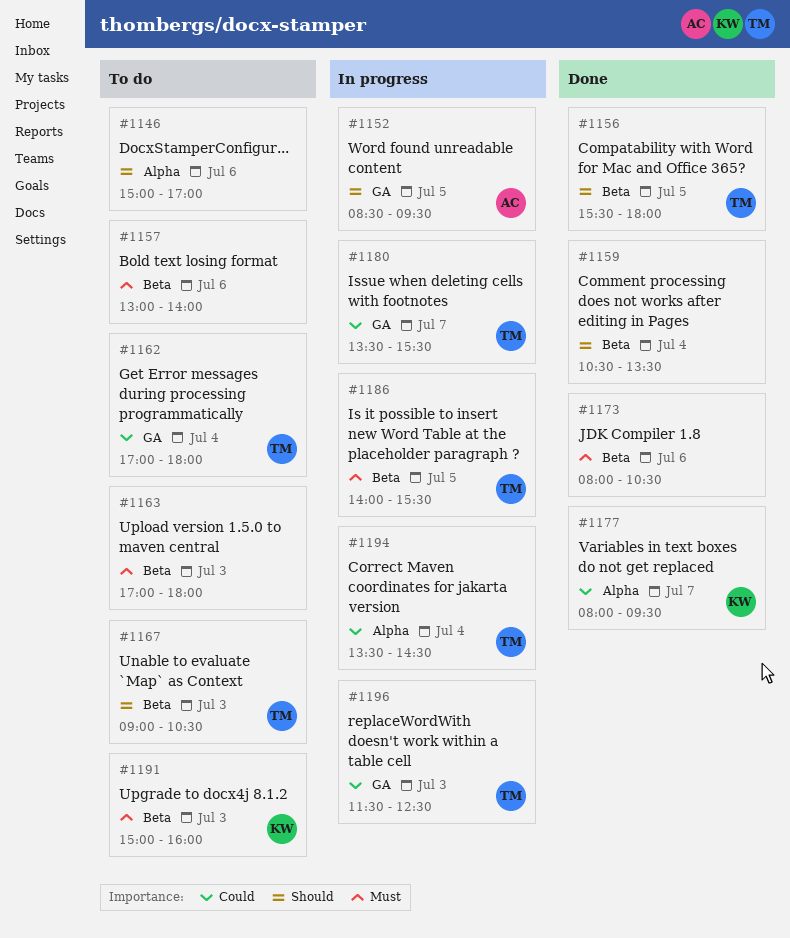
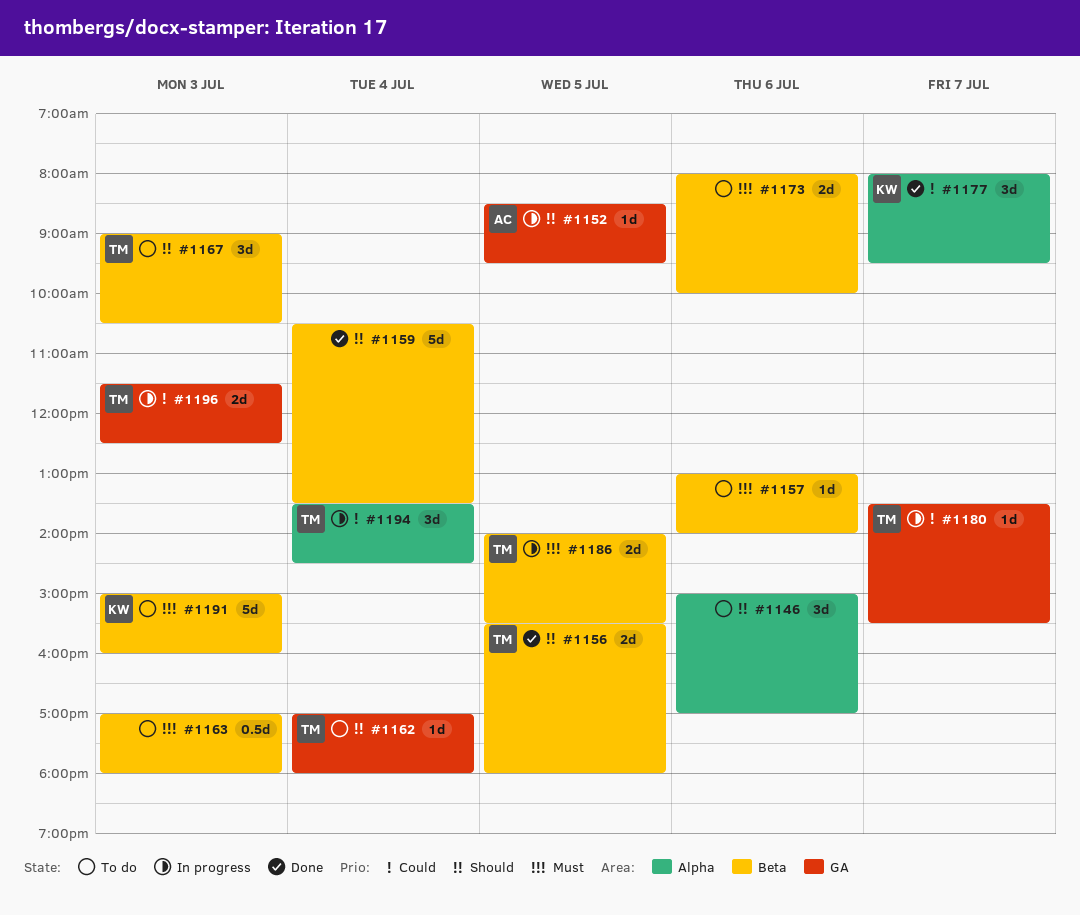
#1162, priority: Could -> Should
#1173, status: Done -> To do
#1173, ends: 10:30 -> 10:00

